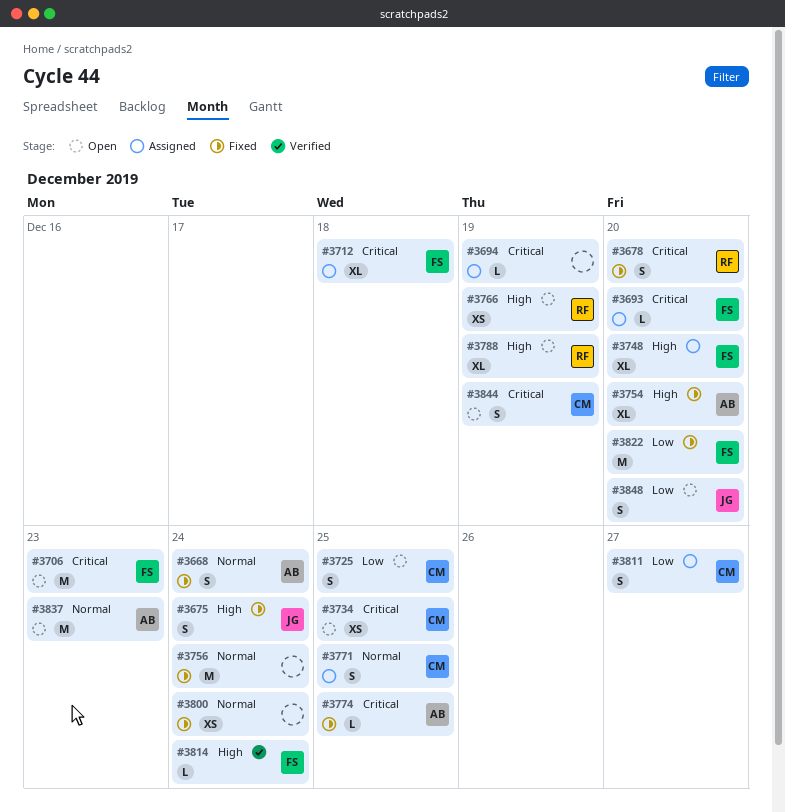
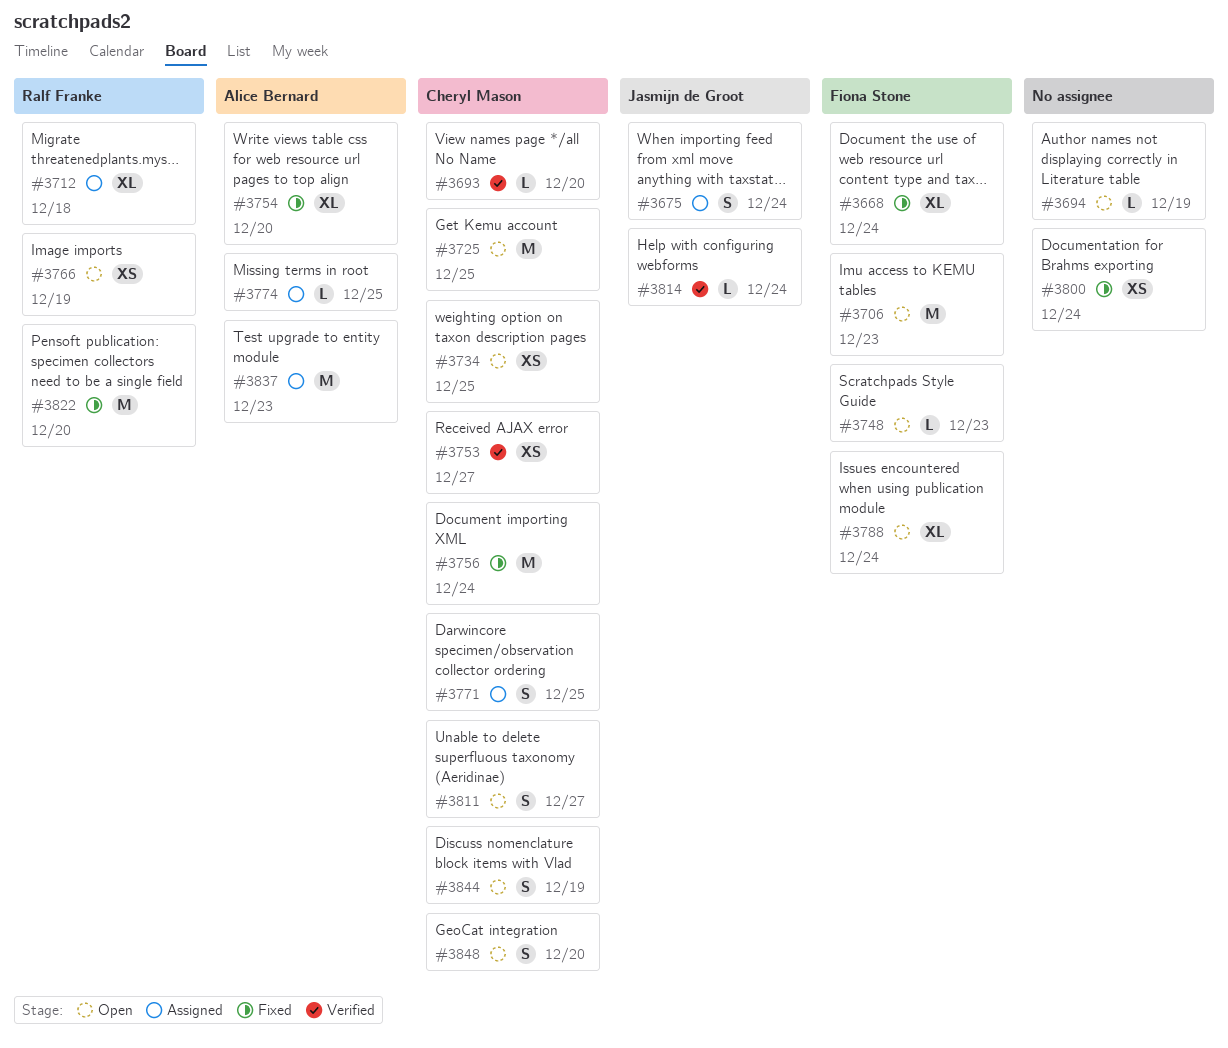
#3668, owner: Alice Bernard -> Fiona Stone
#3668, estimate: S -> XL
#3675, status: Fixed -> Assigned
#3678: present -> none
#3693, status: Assigned -> Verified
#3693, owner: Fiona Stone -> Cheryl Mason
#3694, status: Assigned -> Open
#3712, owner: Fiona Stone -> Ralf Franke
#3725, estimate: S -> M
#3748, status: Assigned -> Open
#3748, estimate: XL -> L
#3748, due: Dec 20 -> Dec 23
#3753: none -> present
#3756, owner: none -> Cheryl Mason
#3774, status: Fixed -> Assigned
#3788, owner: Ralf Franke -> Fiona Stone
#3788, due: Dec 19 -> Dec 24
#3811, status: Assigned -> Open
#3814, owner: Fiona Stone -> Jasmijn de Groot
#3822, owner: Fiona Stone -> Ralf Franke
#3837, status: Open -> Assigned
#3848, owner: Jasmijn de Groot -> Cheryl Mason

